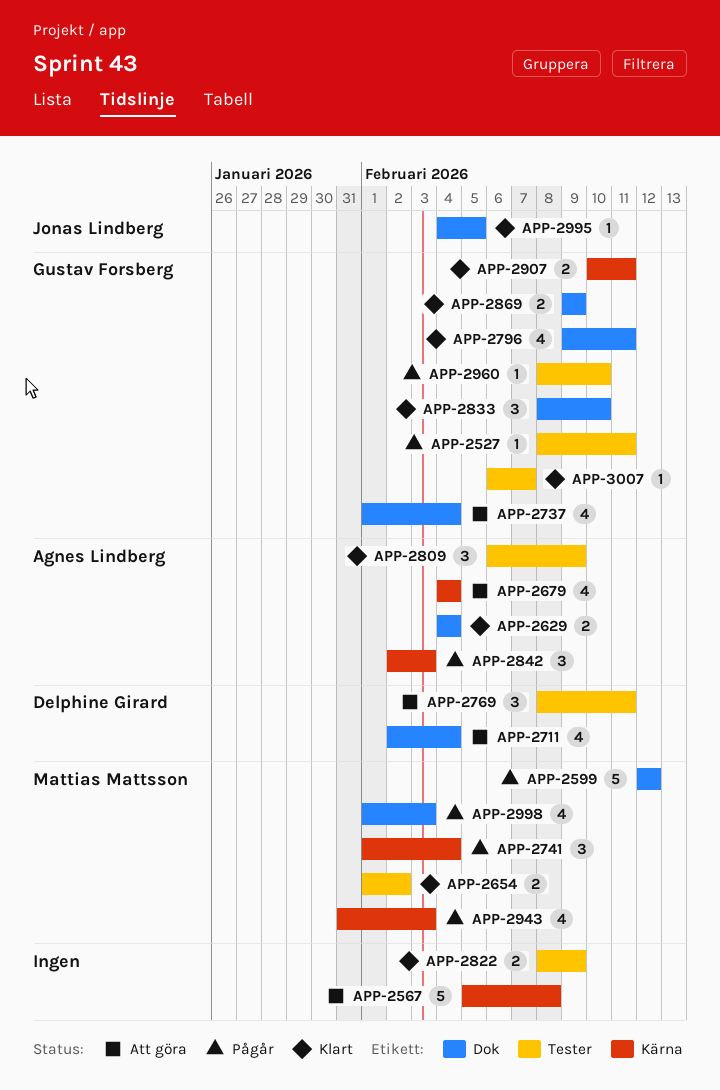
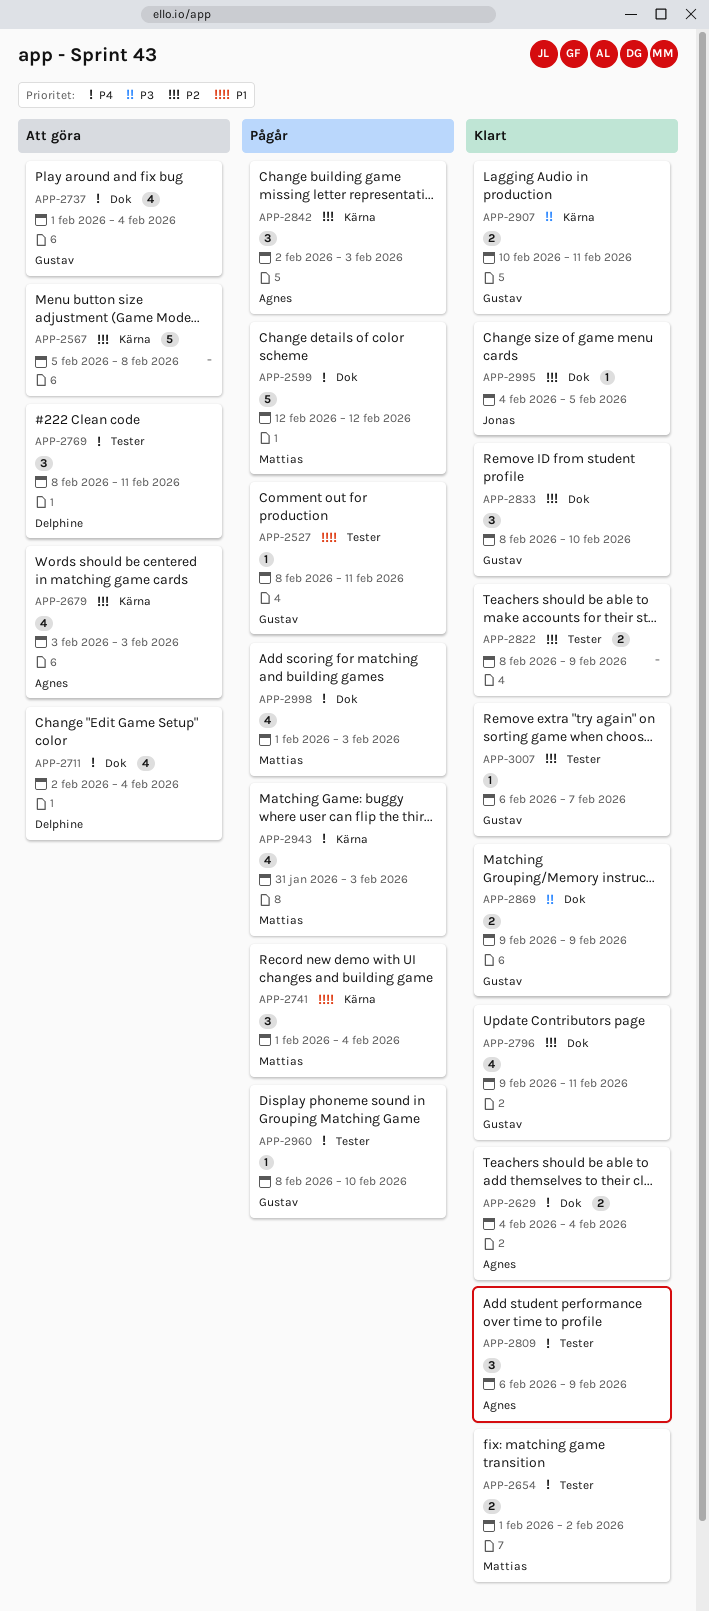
APP-2679, start: Feb 4 -> Feb 3
APP-2679, due: Feb 4 -> Feb 3

